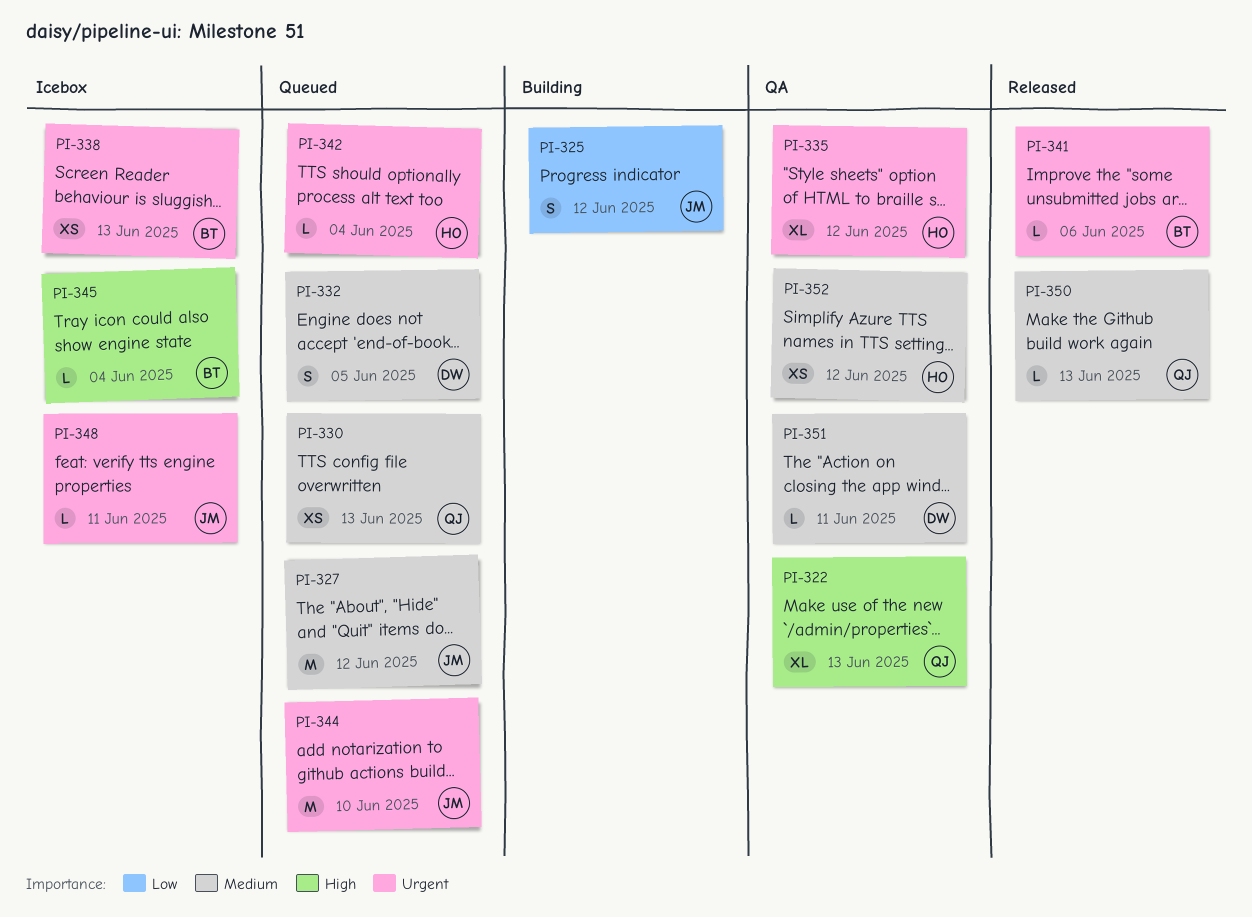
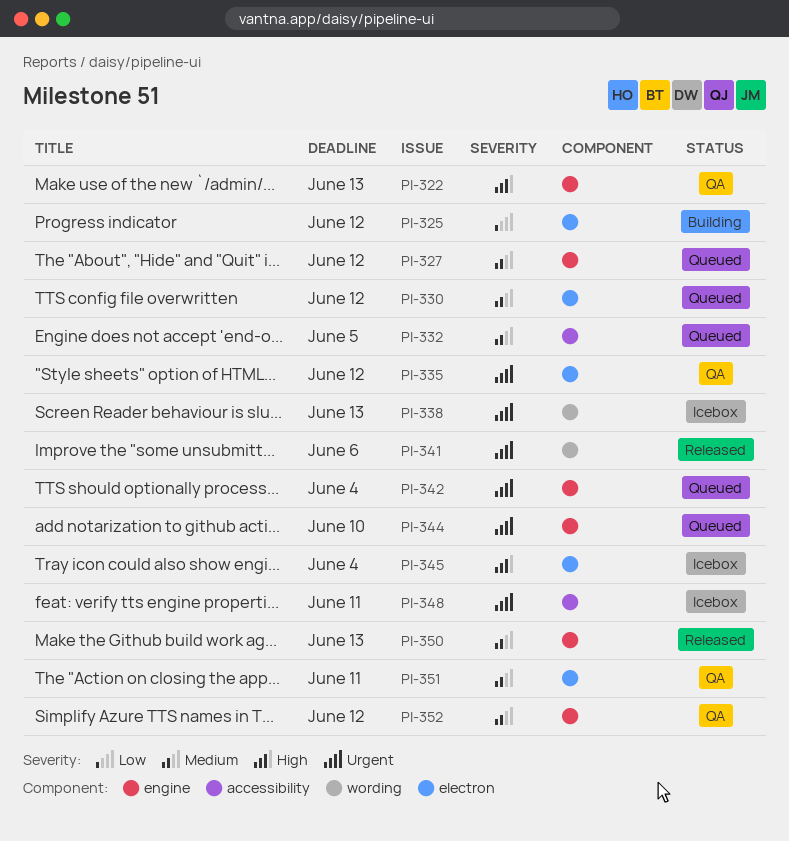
PI-330, due: Jun 13 -> Jun 12

